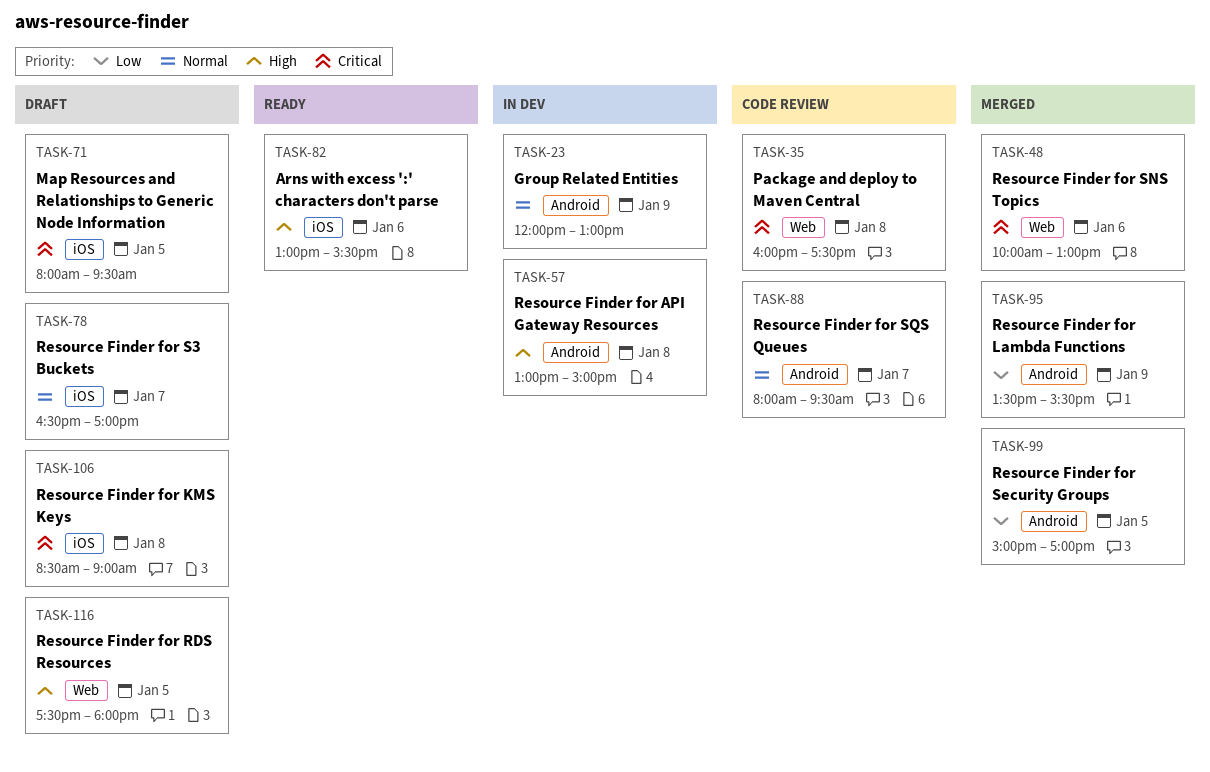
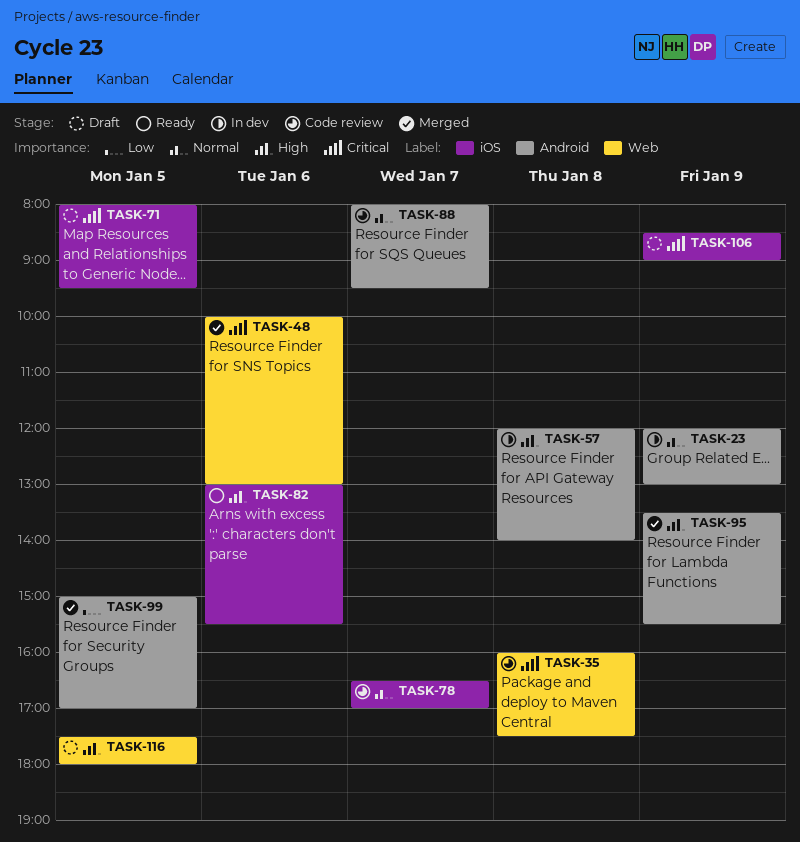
TASK-57, begins: 13:00 -> 12:00
TASK-57, ends: 15:00 -> 14:00
TASK-78, status: Draft -> Code review
TASK-95, priority: Low -> High
TASK-106, day: Jan 8 -> Jan 9

